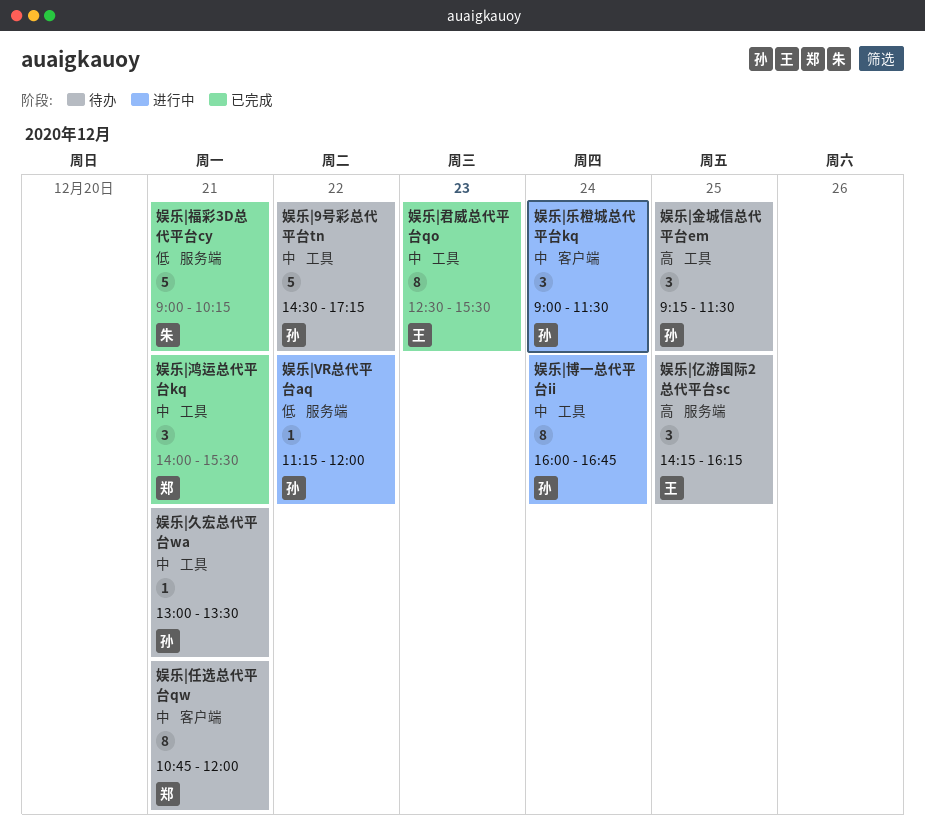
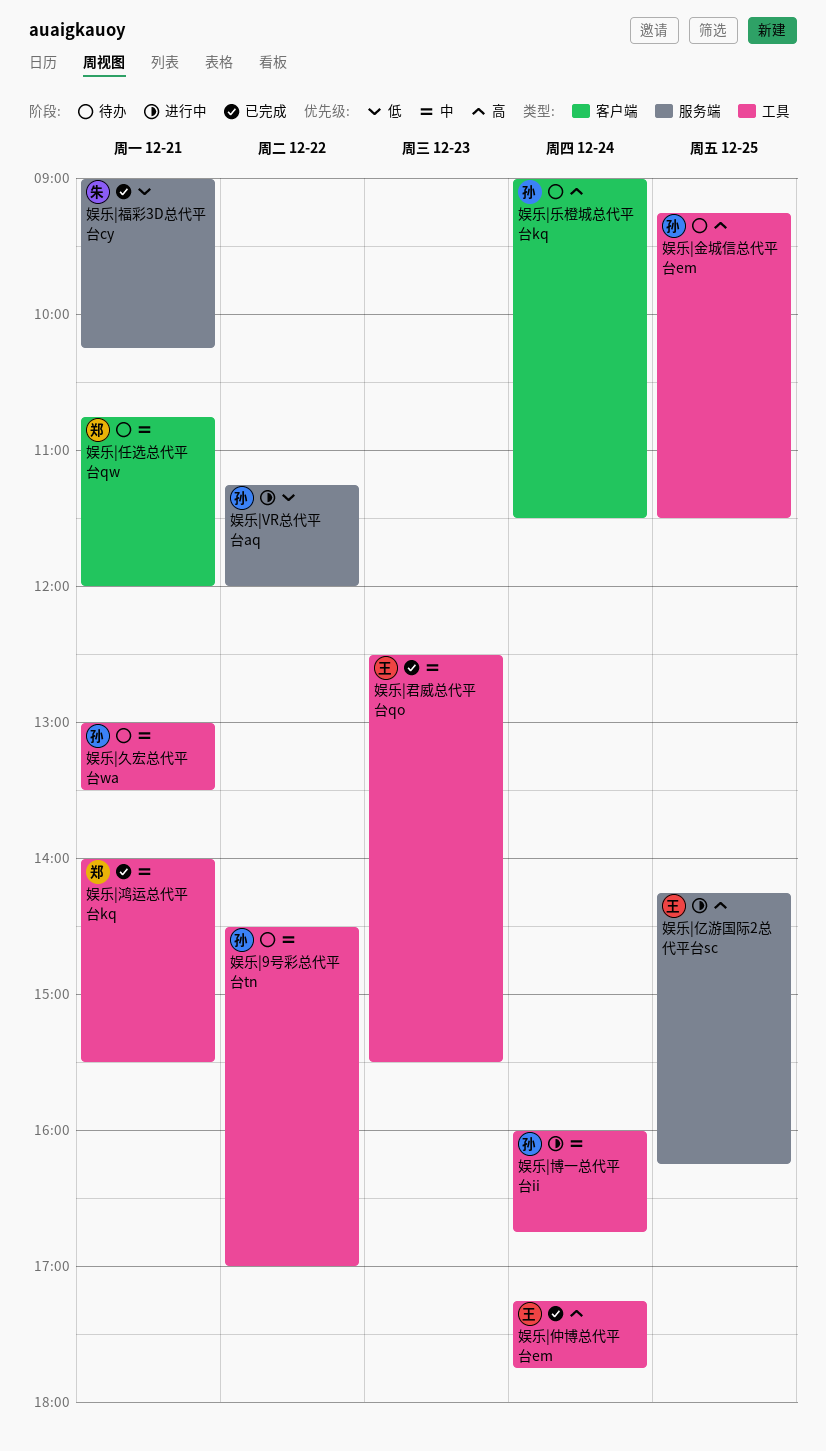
娱乐|9号彩总代平台tn, ends: 17:15 -> 17:00
娱乐|乐橙城总代平台kq, status: 进行中 -> 待办
娱乐|乐橙城总代平台kq, priority: 中 -> 高
娱乐|亿游国际2总代平台sc, status: 待办 -> 进行中
娱乐|仲博总代平台em: none -> present

